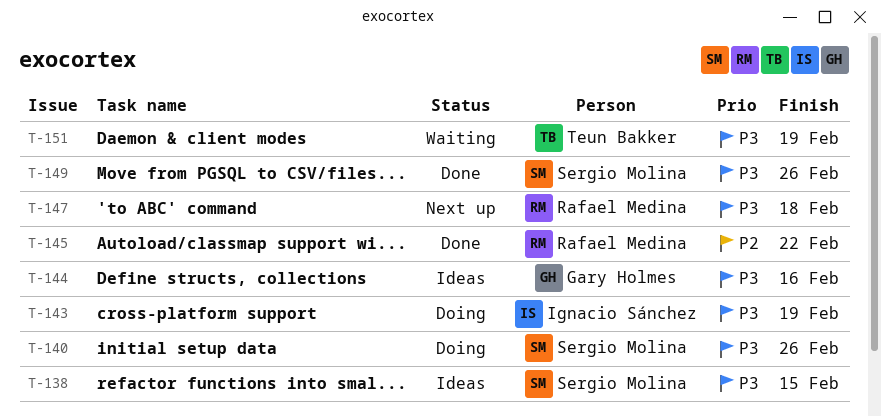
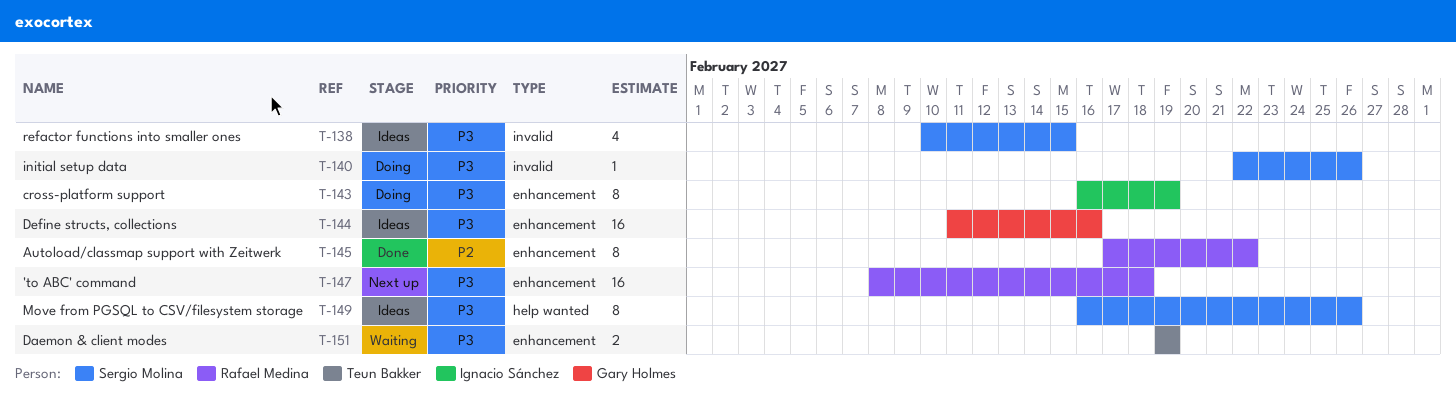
T-149, status: Done -> Ideas

